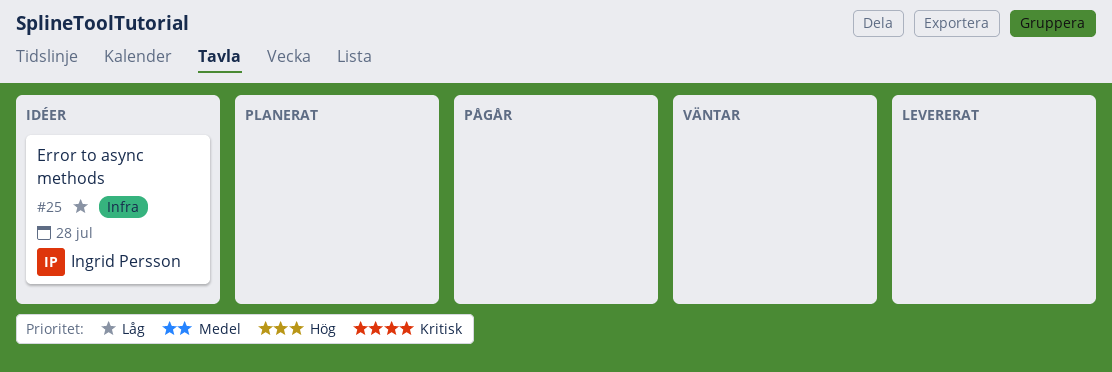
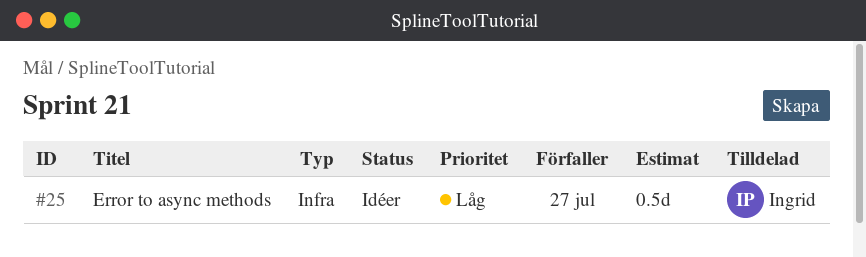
#25, due: Jul 28 -> Jul 27

